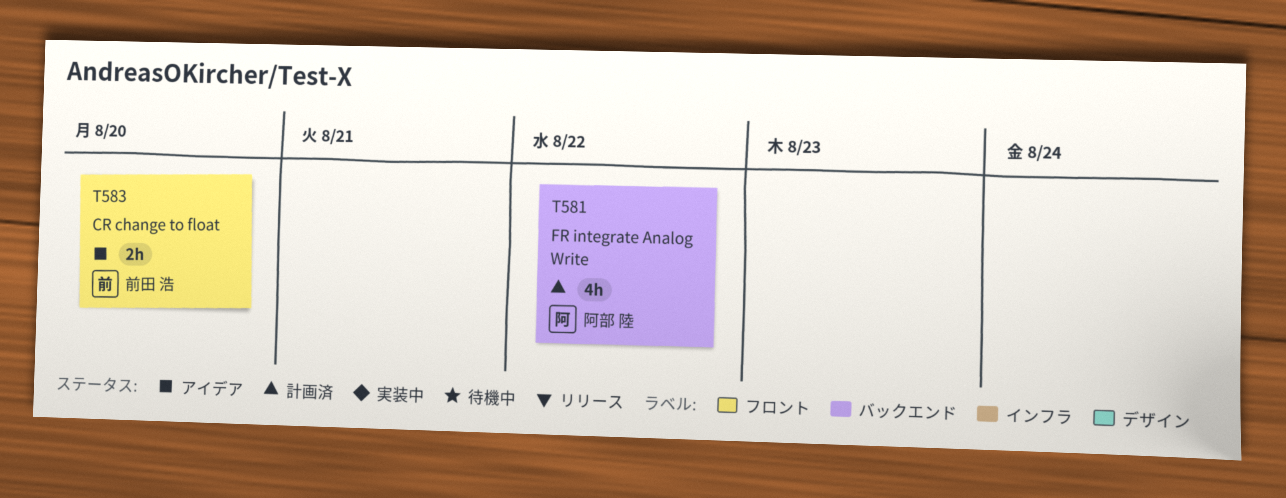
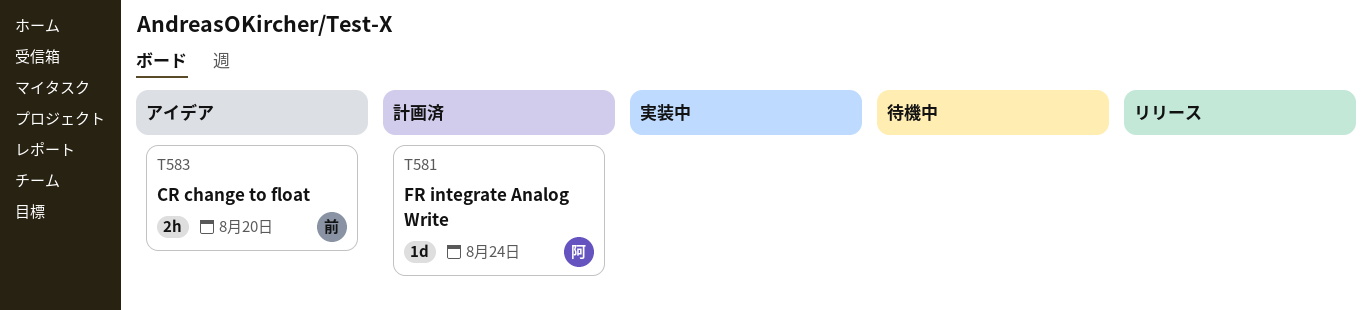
T581, estimate: 4h -> 1d
T581, due: Aug 22 -> Aug 24

